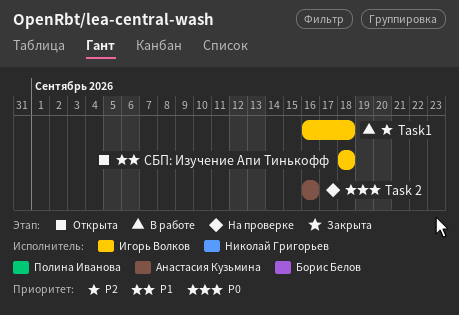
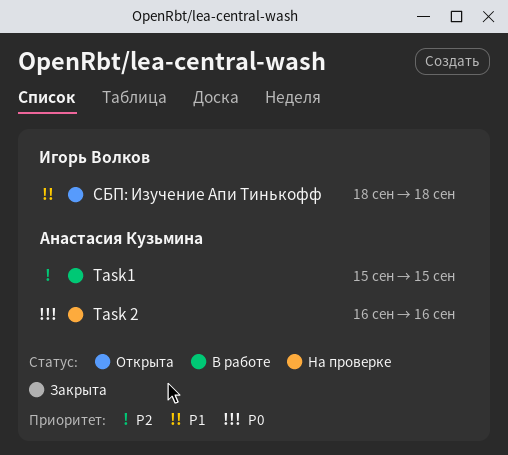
Task1, owner: Игорь Волков -> Анастасия Кузьмина
Task1, start: Sep 16 -> Sep 15
Task1, due: Sep 18 -> Sep 15

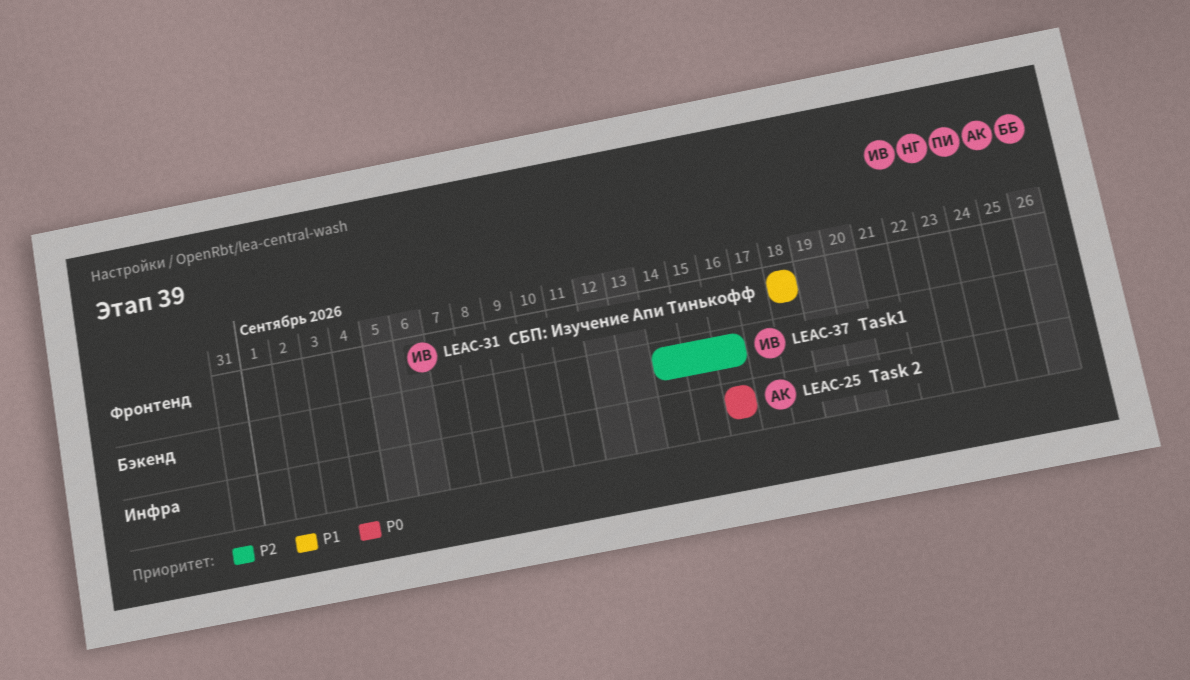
Task1, owner: Анастасия Кузьмина -> Игорь Волков
Task1, start: Sep 15 -> Sep 14
Task1, due: Sep 15 -> Sep 16

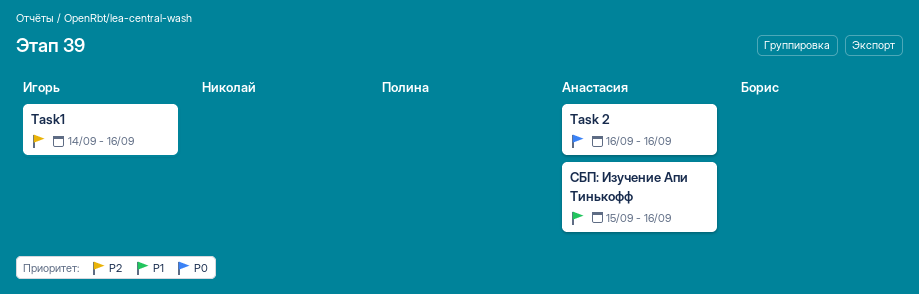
СБП: Изучение Апи Тинькофф, owner: Игорь -> Анастасия
СБП: Изучение Апи Тинькофф, start: Sep 18 -> Sep 15
СБП: Изучение Апи Тинькофф, due: Sep 18 -> Sep 16

